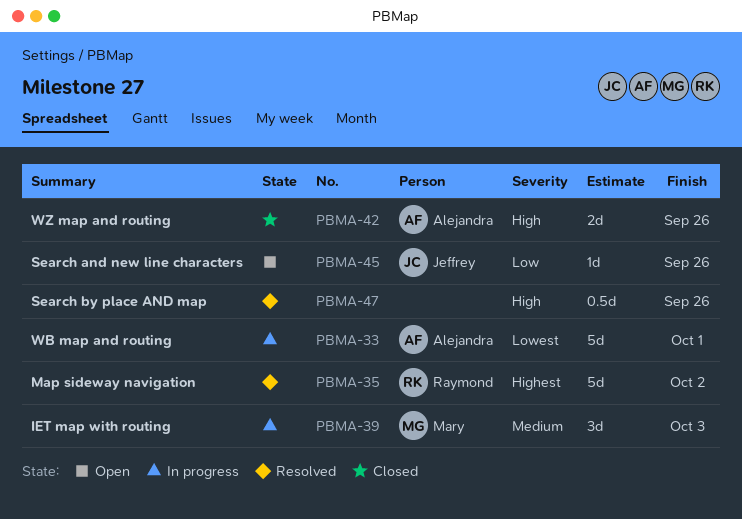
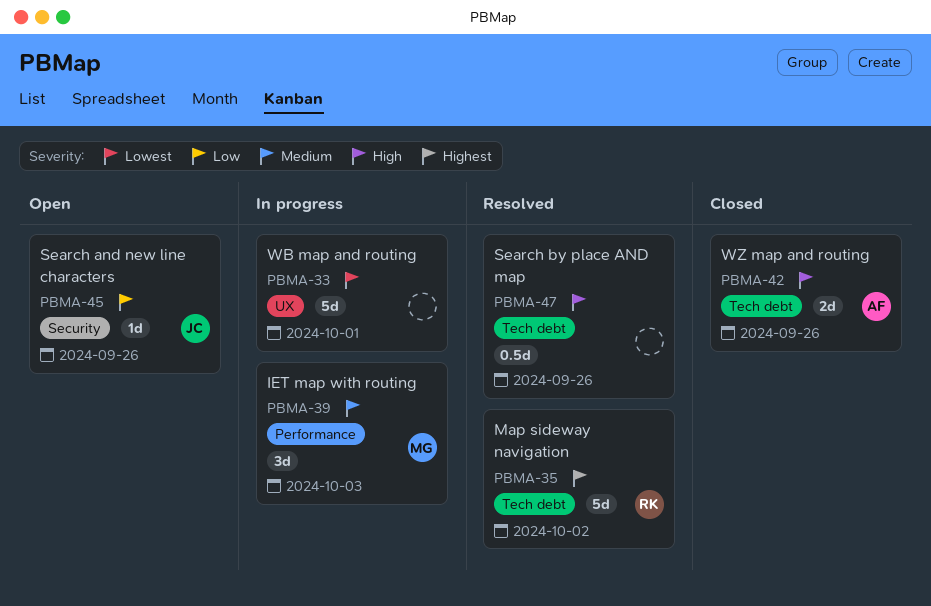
PBMA-33, owner: Alejandra -> none

